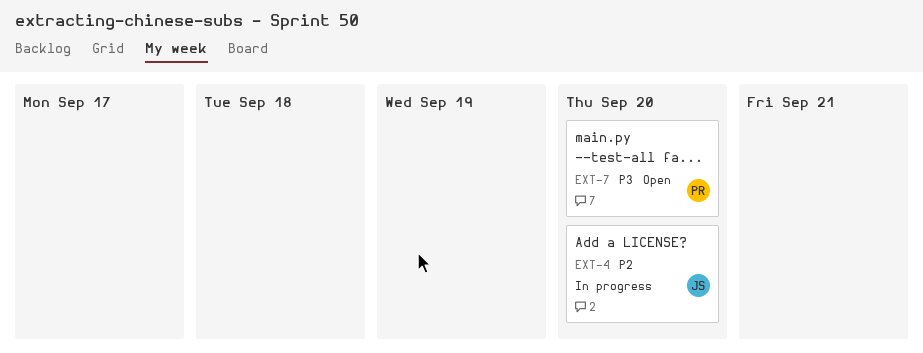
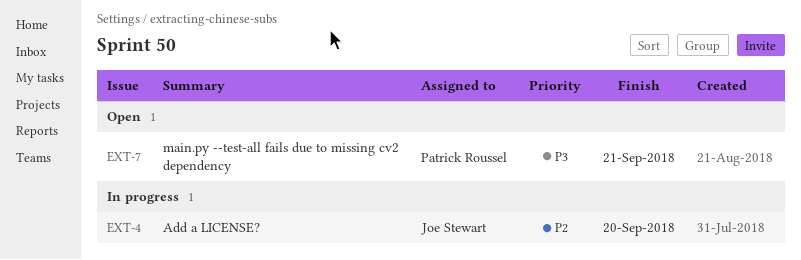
EXT-7, due: Sep 20 -> Sep 21

